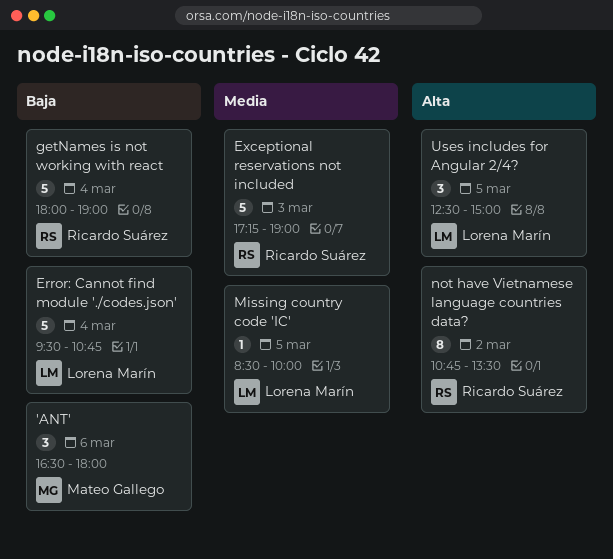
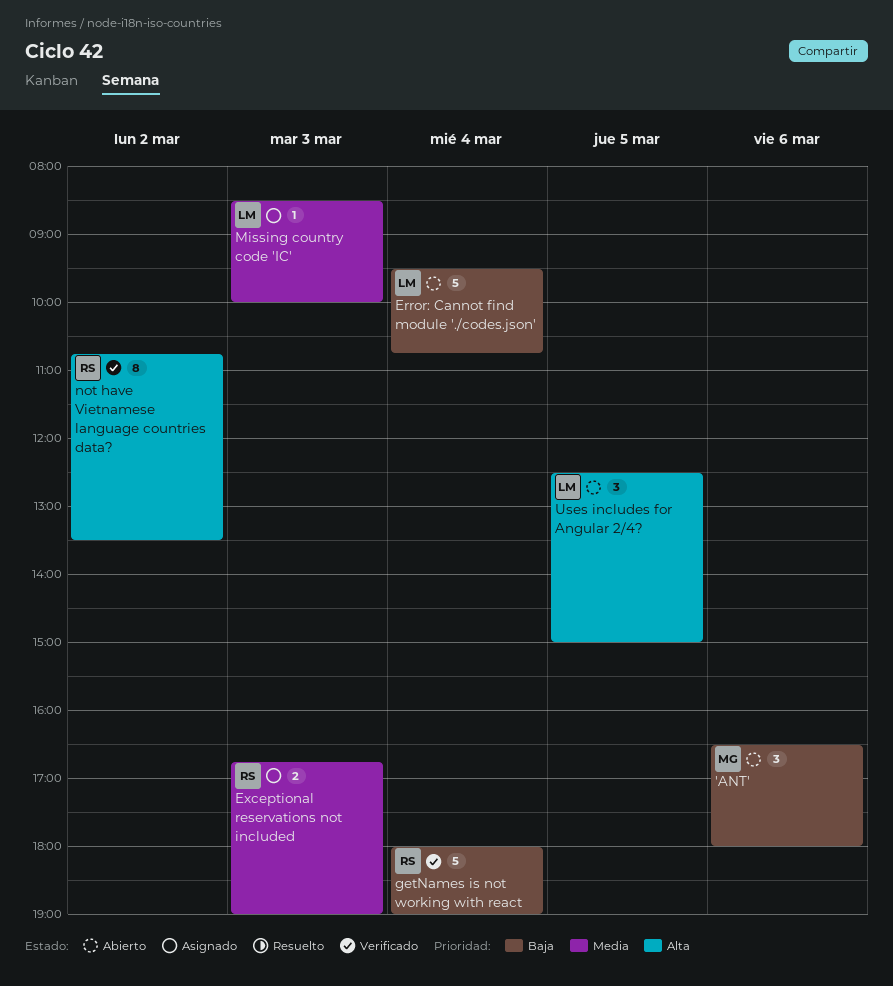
Exceptional reservations not included, estimate: 5 -> 2
Exceptional reservations not included, begins: 17:15 -> 16:45
Missing country code 'IC', day: Mar 5 -> Mar 3

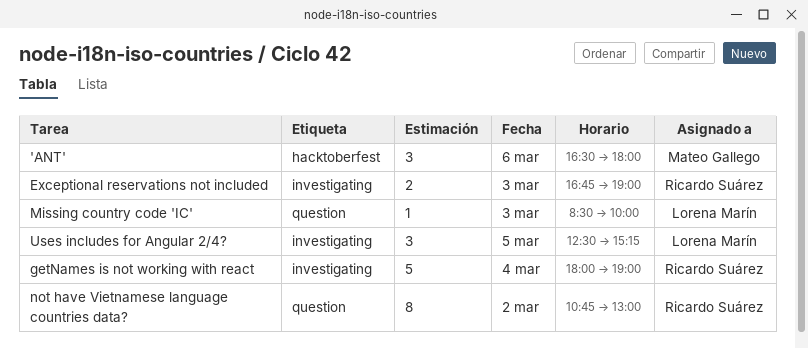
Error: Cannot find module './codes.json': present -> none
not have Vietnamese language countries data?, ends: 13:30 -> 13:00
Uses includes for Angular 2/4?, ends: 15:00 -> 15:15

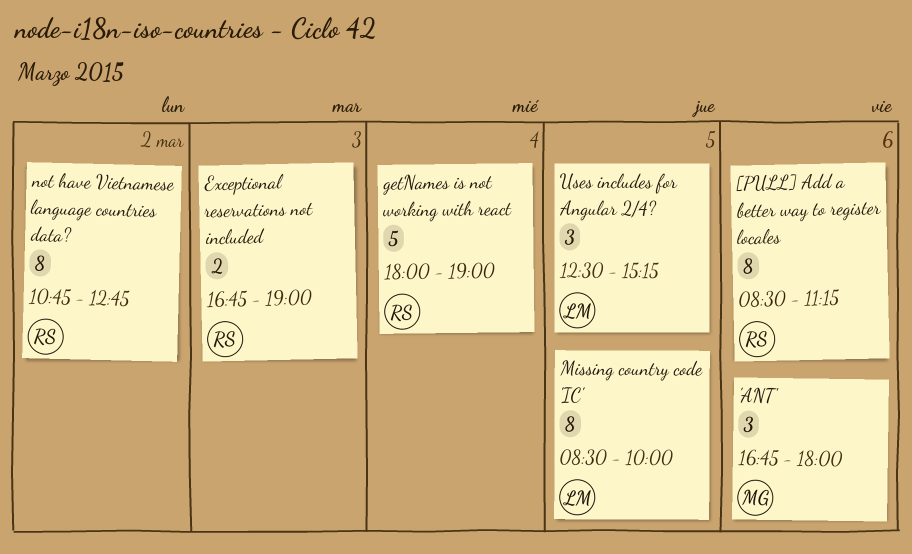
'ANT', begins: 16:30 -> 16:45
[PULL] Add a better way to register locales: none -> present
Missing country code 'IC', estimate: 1 -> 8
Missing country code 'IC', day: Mar 3 -> Mar 5
not have Vietnamese language countries data?, ends: 13:00 -> 12:45

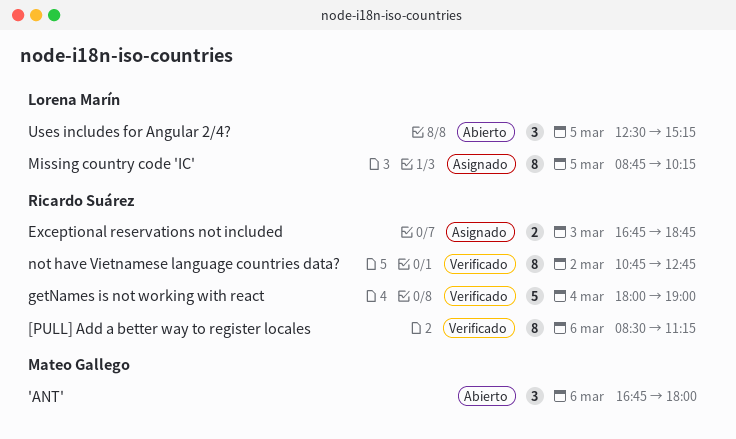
Exceptional reservations not included, ends: 19:00 -> 18:45
Missing country code 'IC', begins: 08:30 -> 08:45
Missing country code 'IC', ends: 10:00 -> 10:15

